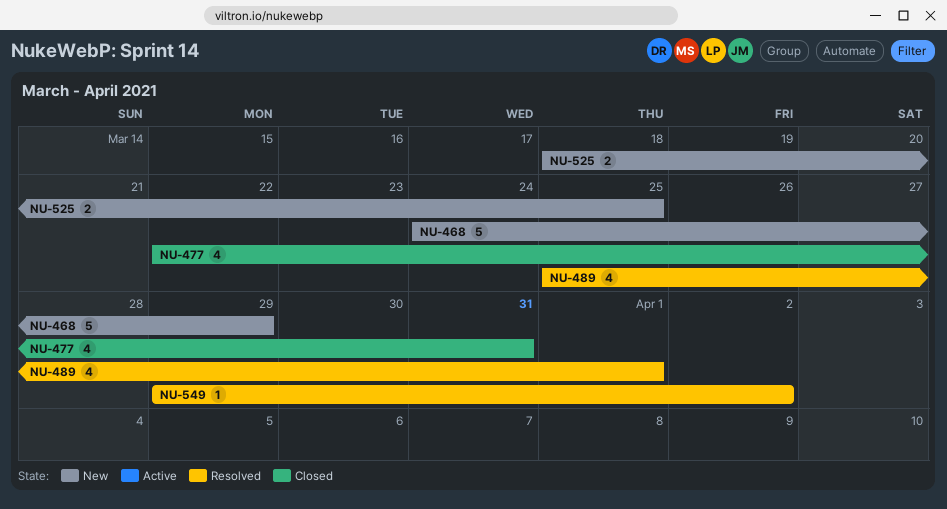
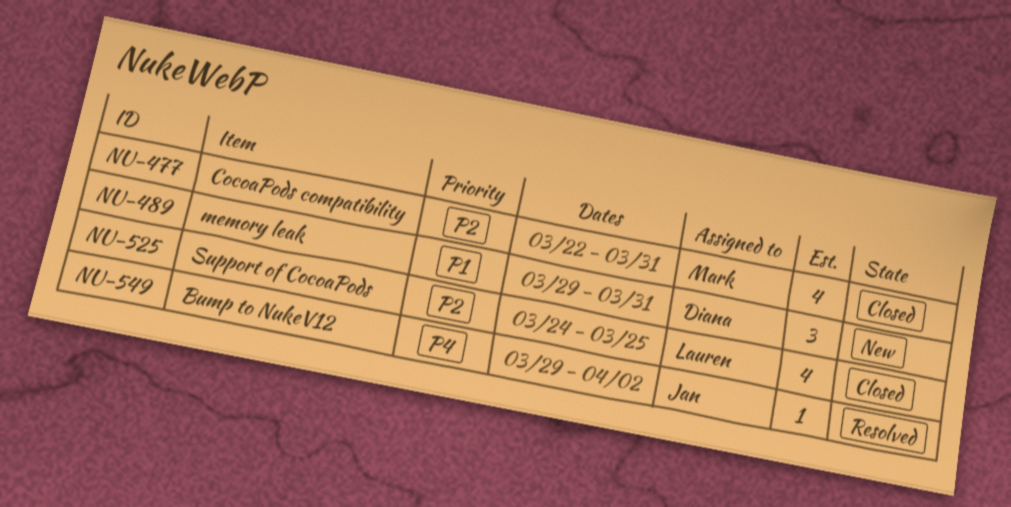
NU-468: present -> none
NU-489, status: Resolved -> New
NU-489, estimate: 4 -> 3
NU-489, start: Mar 25 -> Mar 29
NU-489, due: Apr 1 -> Mar 31
NU-525, status: New -> Closed
NU-525, estimate: 2 -> 4
NU-525, start: Mar 18 -> Mar 24

